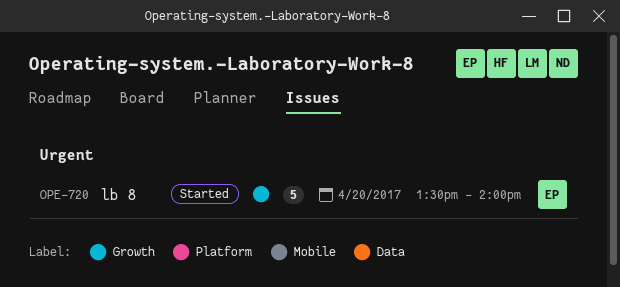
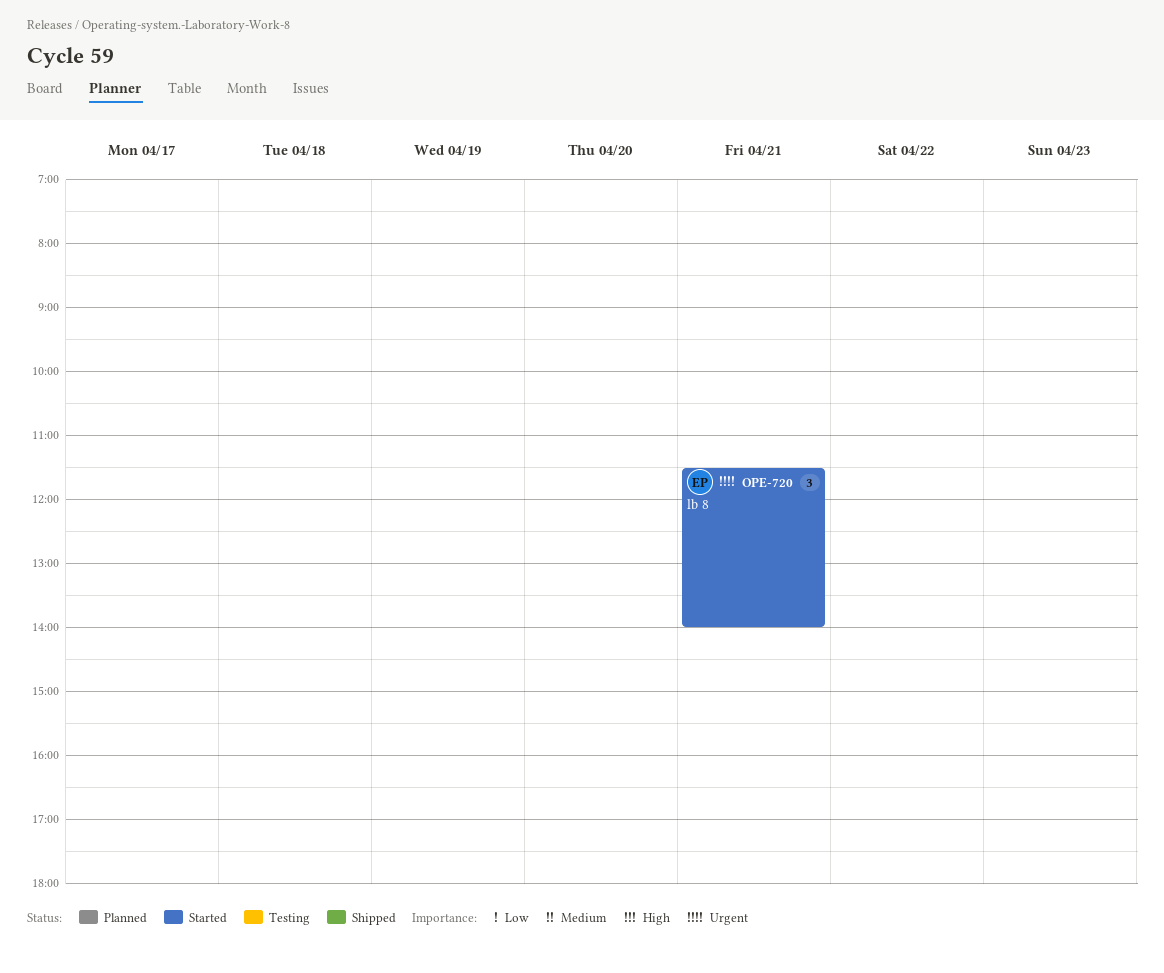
OPE-720, estimate: 5 -> 3
OPE-720, day: Apr 20 -> Apr 21
OPE-720, begins: 13:30 -> 11:30

